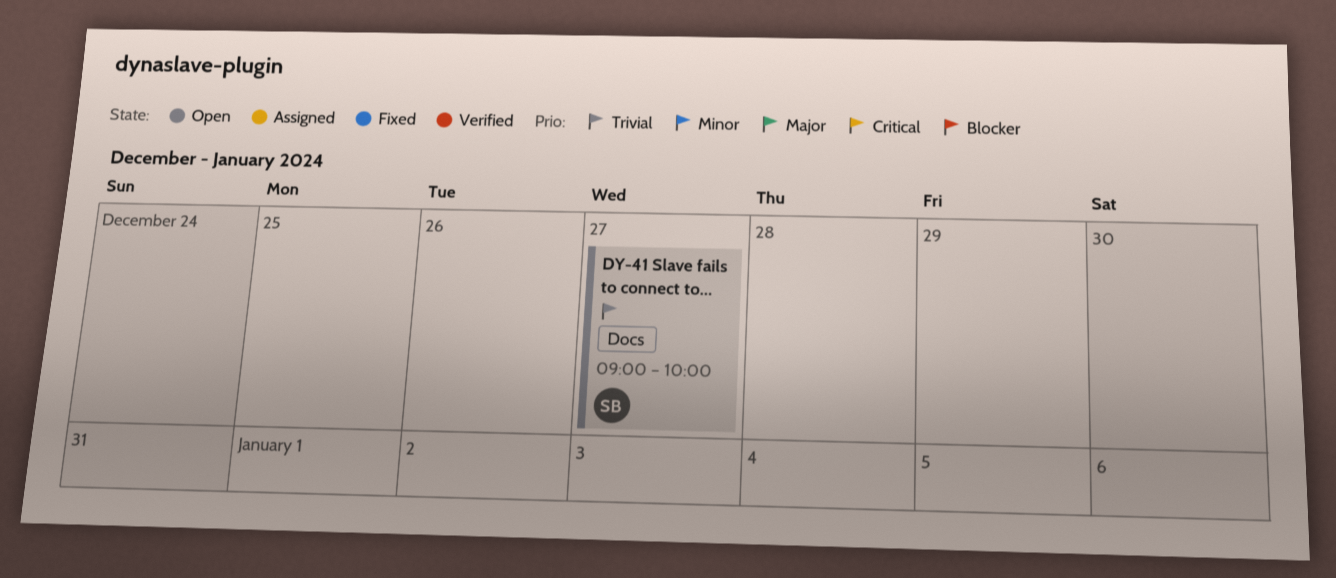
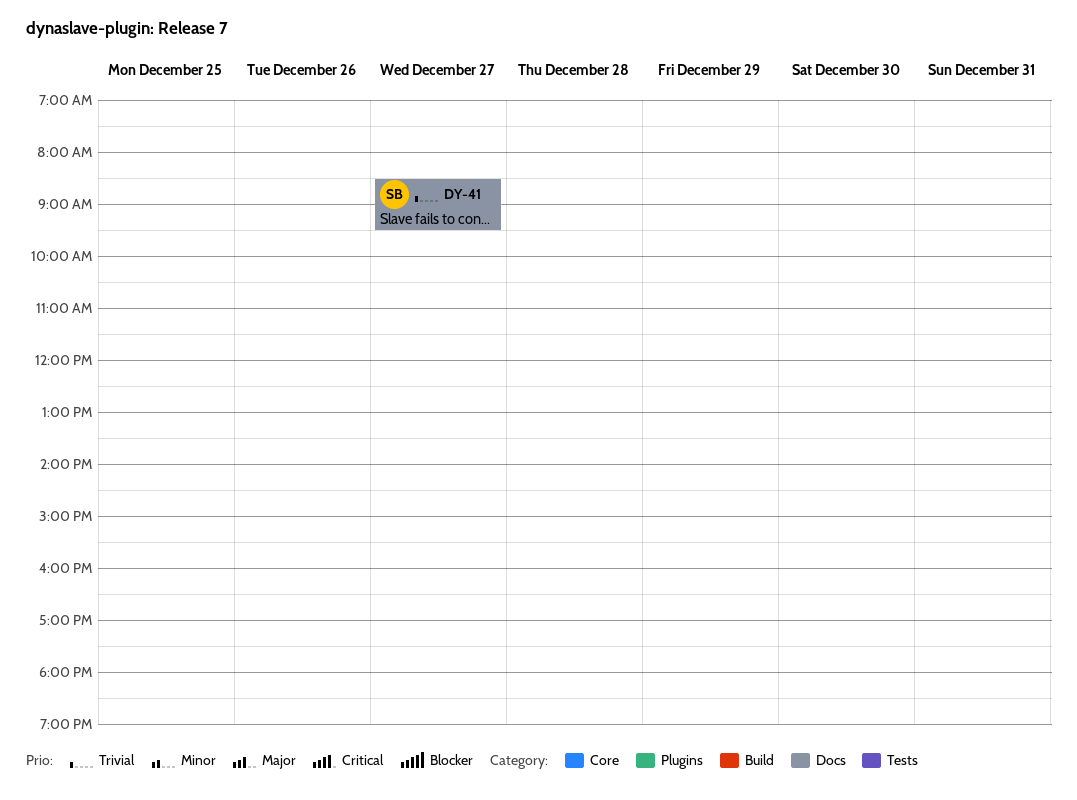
DY-41, begins: 09:00 -> 08:30
DY-41, ends: 10:00 -> 09:30

